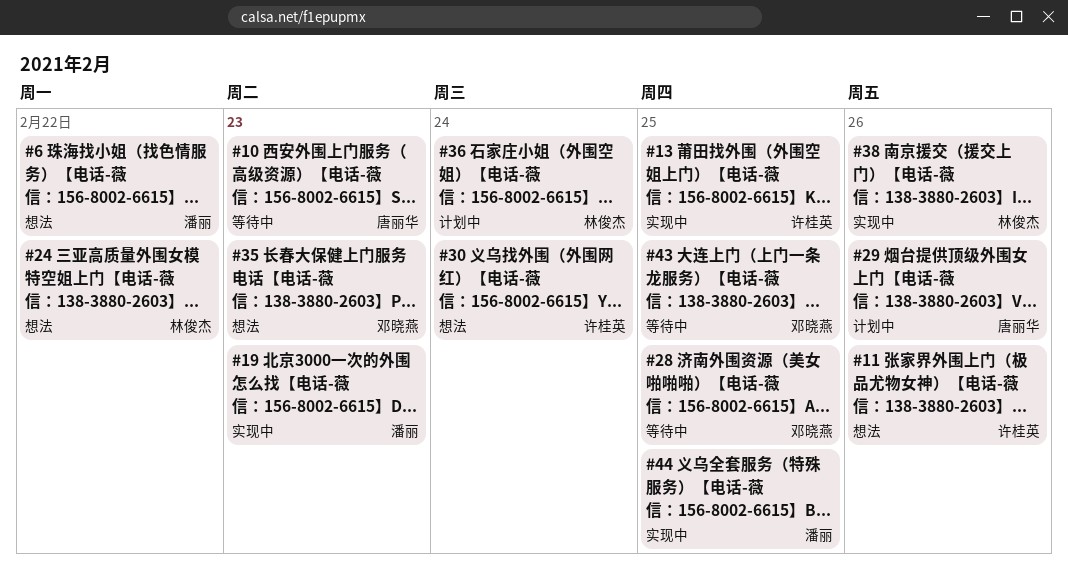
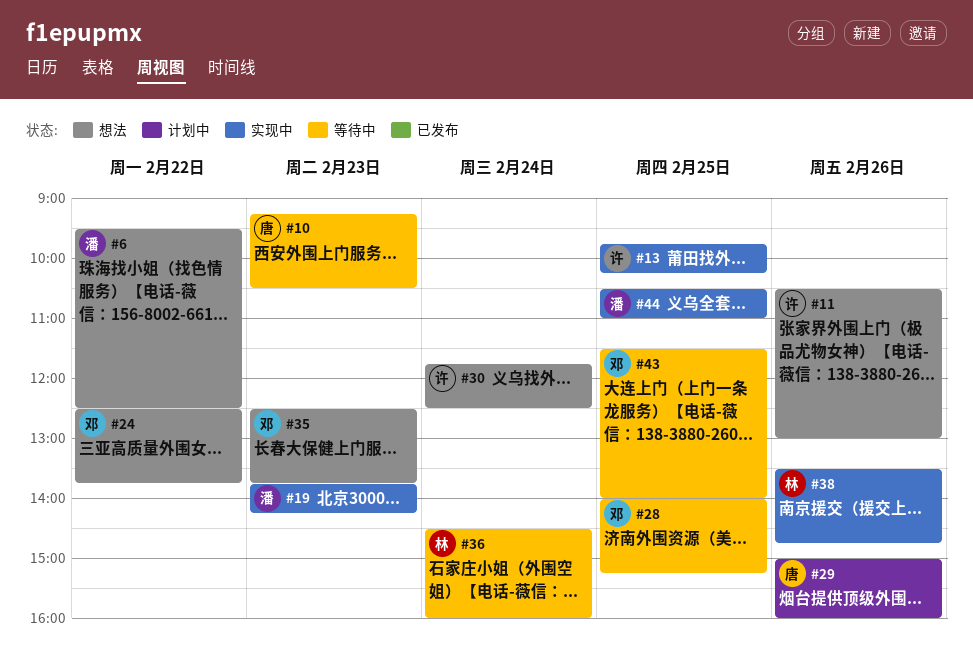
#24, owner: 林俊杰 -> 邓晓燕
#36, status: 计划中 -> 等待中

